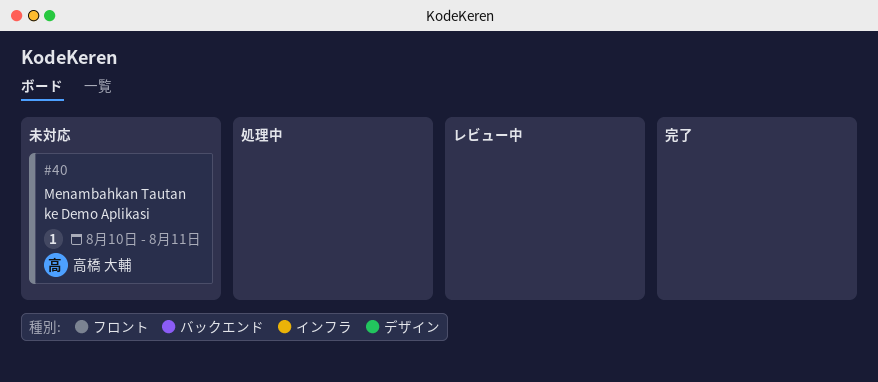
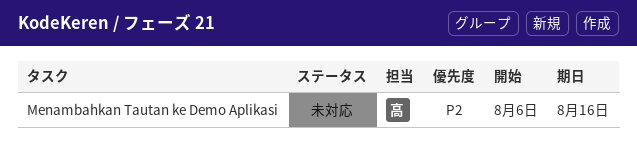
Menambahkan Tautan ke Demo Aplikasi, start: Aug 10 -> Aug 6
Menambahkan Tautan ke Demo Aplikasi, due: Aug 11 -> Aug 16

